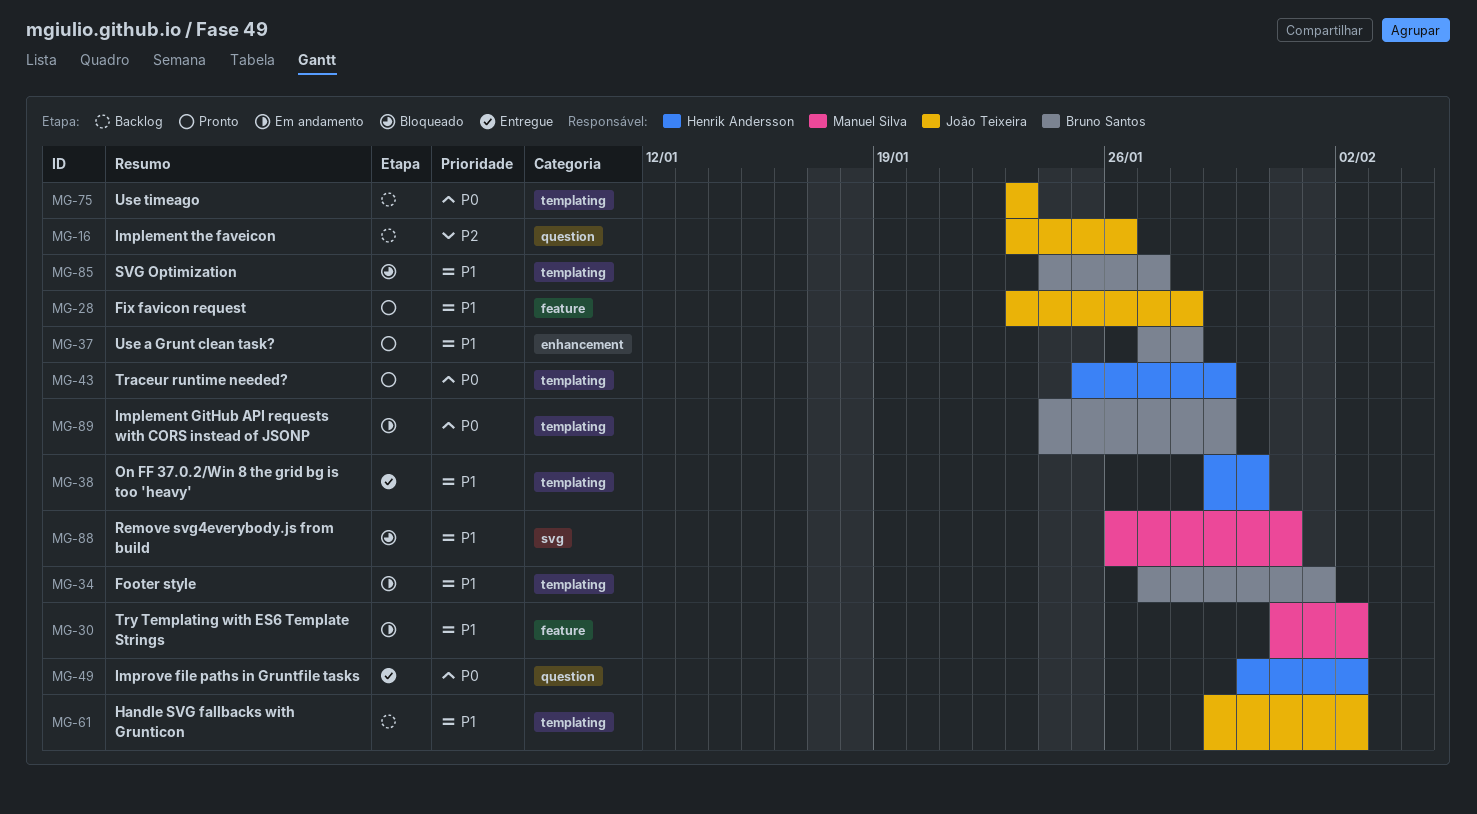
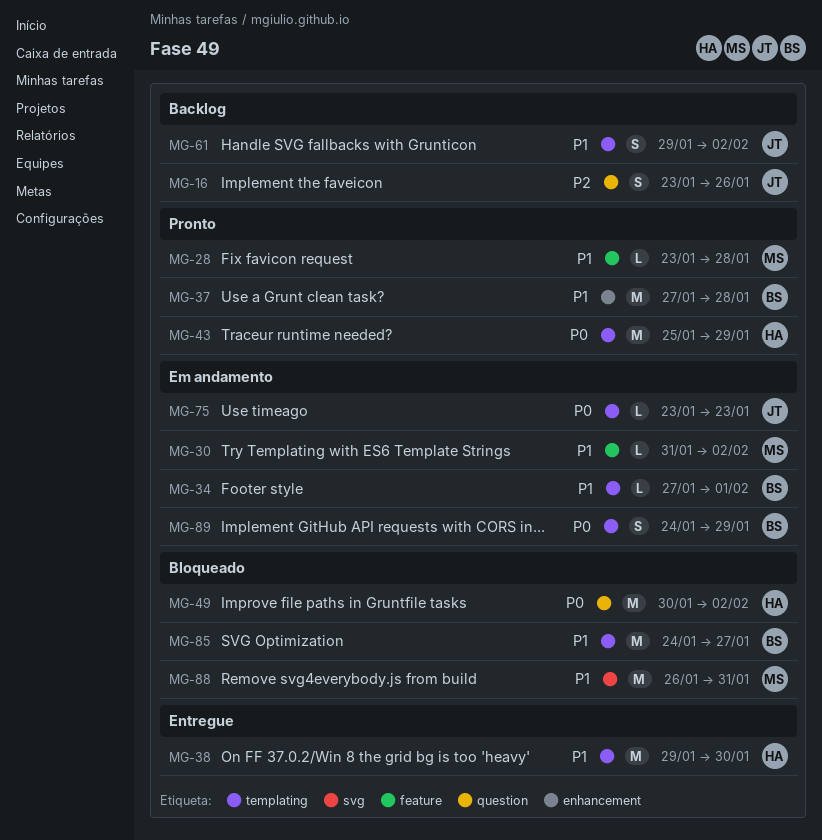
MG-28, owner: João Teixeira -> Manuel Silva
MG-49, status: Entregue -> Bloqueado
MG-75, status: Backlog -> Em andamento

